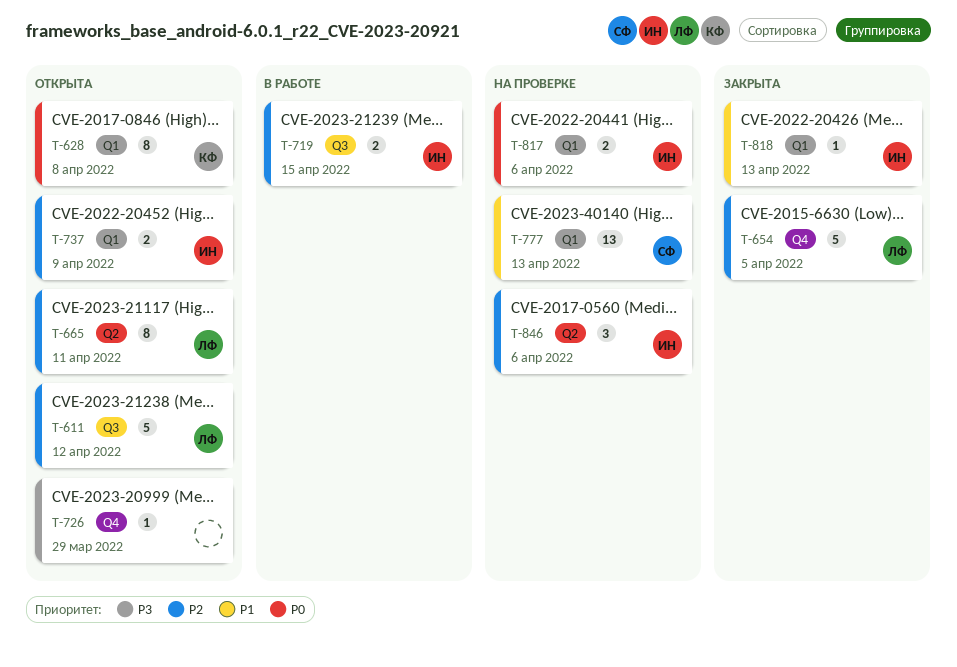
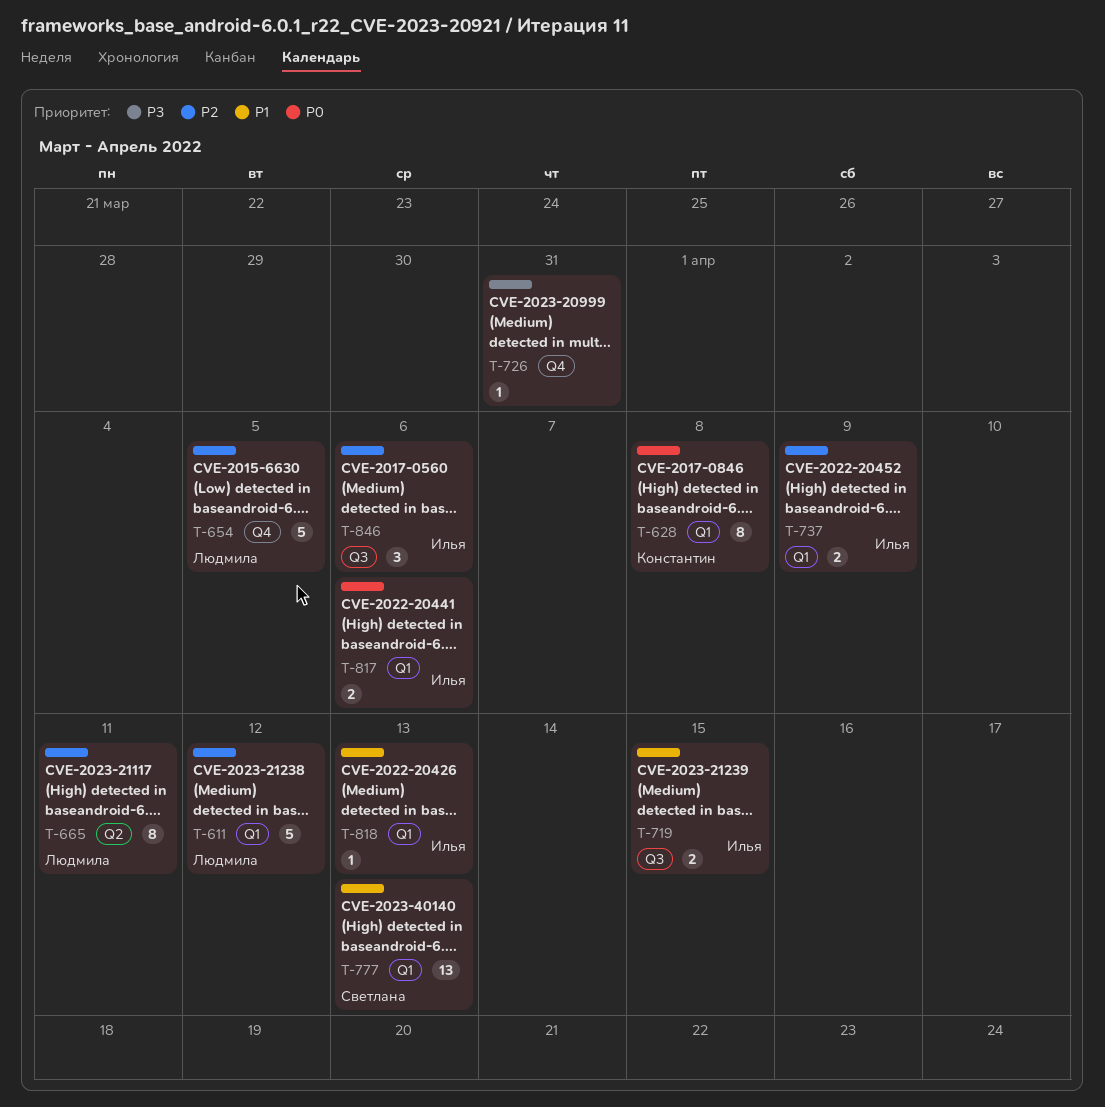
T-611, label: Q3 -> Q1
T-719, priority: P2 -> P1
T-726, due: Mar 29 -> Mar 31
T-846, label: Q2 -> Q3

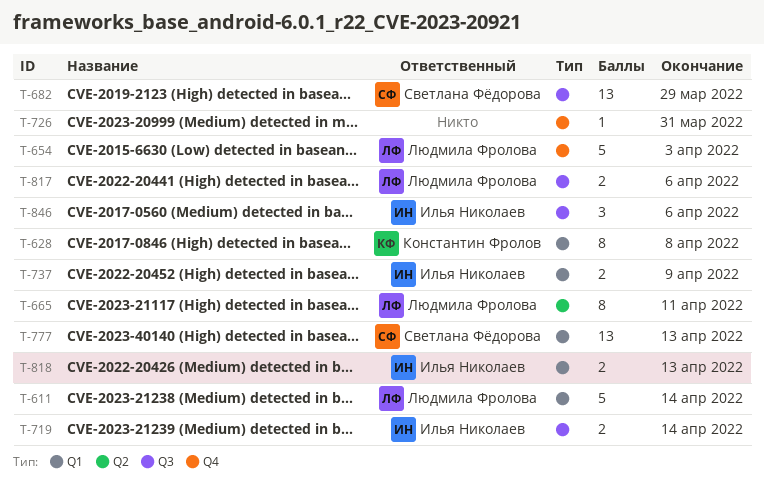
T-611, due: Apr 12 -> Apr 14
T-654, due: Apr 5 -> Apr 3
T-682: none -> present
T-719, due: Apr 15 -> Apr 14
T-817, owner: Илья Николаев -> Людмила Фролова
T-817, label: Q1 -> Q3
T-818, estimate: 1 -> 2

